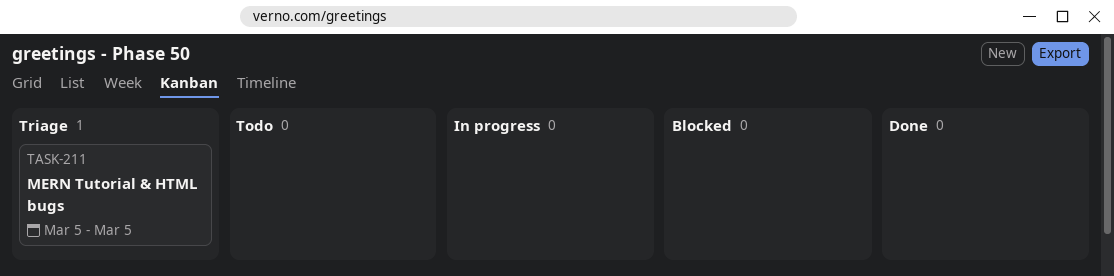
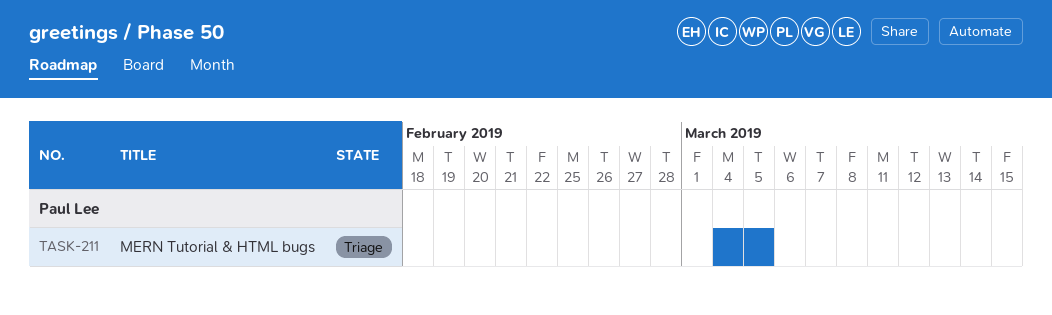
TASK-211, start: Mar 5 -> Mar 4

